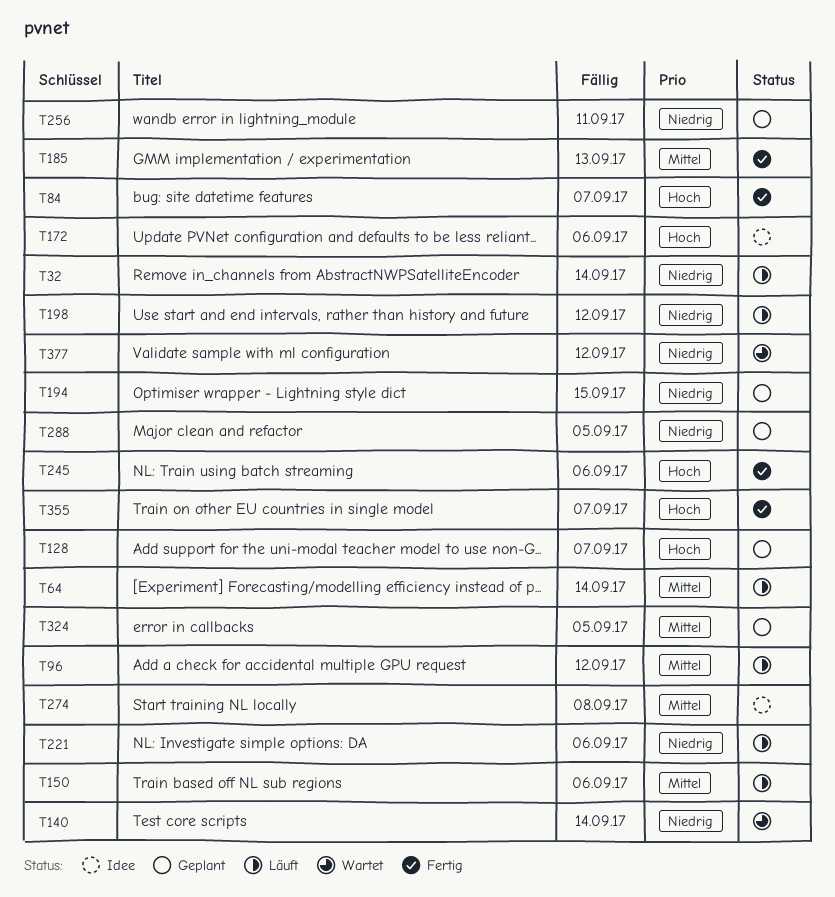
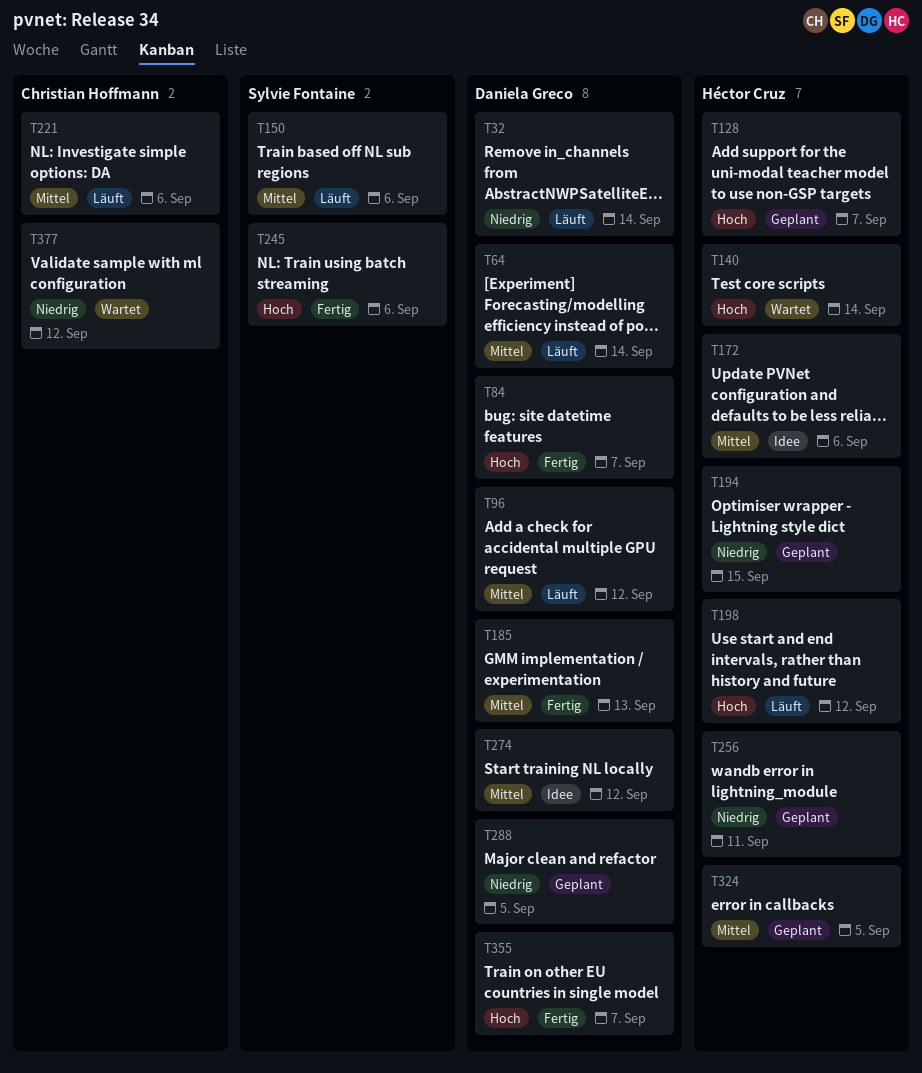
T140, priority: Niedrig -> Hoch
T172, priority: Hoch -> Mittel
T198, priority: Niedrig -> Hoch
T221, priority: Niedrig -> Mittel
T274, due: Sep 8 -> Sep 12

